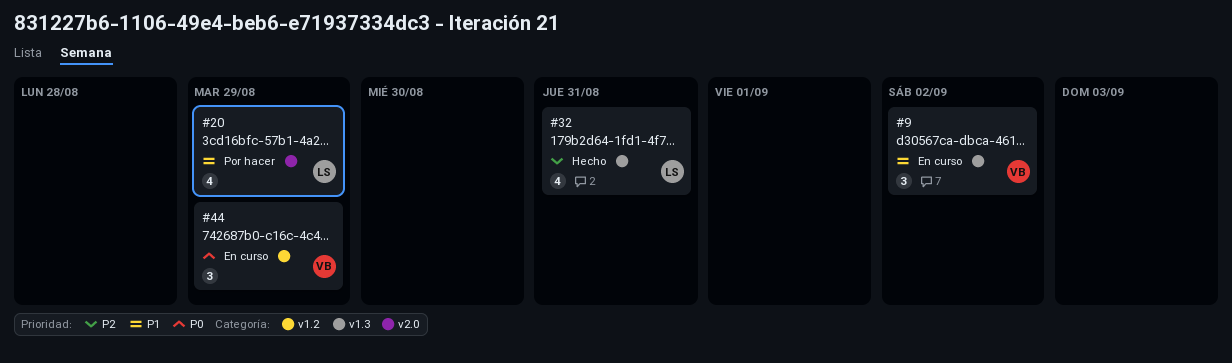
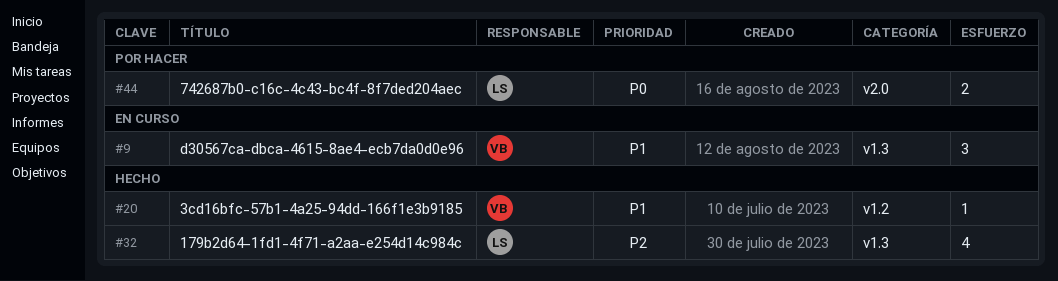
#20, status: Por hacer -> Hecho
#20, owner: LS -> VB
#20, label: v2.0 -> v1.2
#20, estimate: 4 -> 1
#44, status: En curso -> Por hacer
#44, owner: VB -> LS
#44, label: v1.2 -> v2.0
#44, estimate: 3 -> 2

